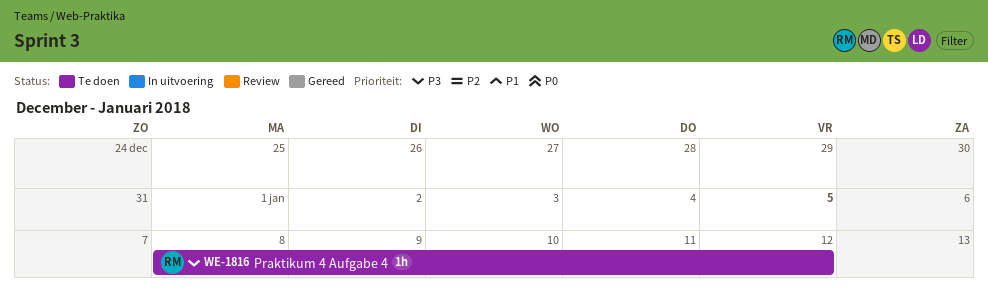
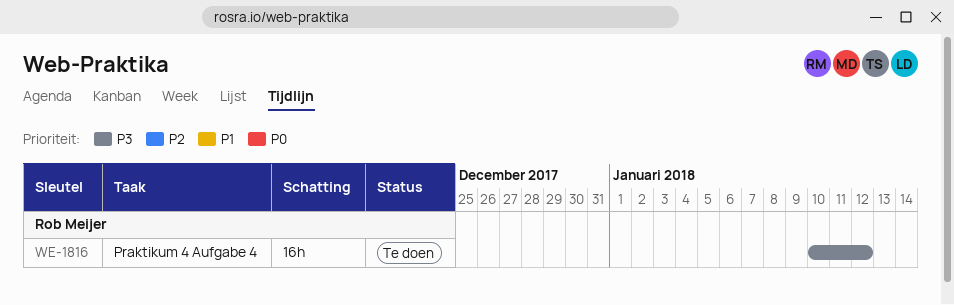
WE-1816, estimate: 1h -> 16h
WE-1816, start: Jan 8 -> Jan 10

